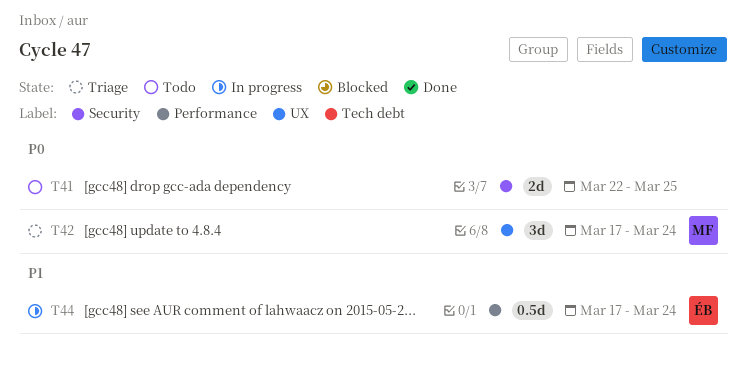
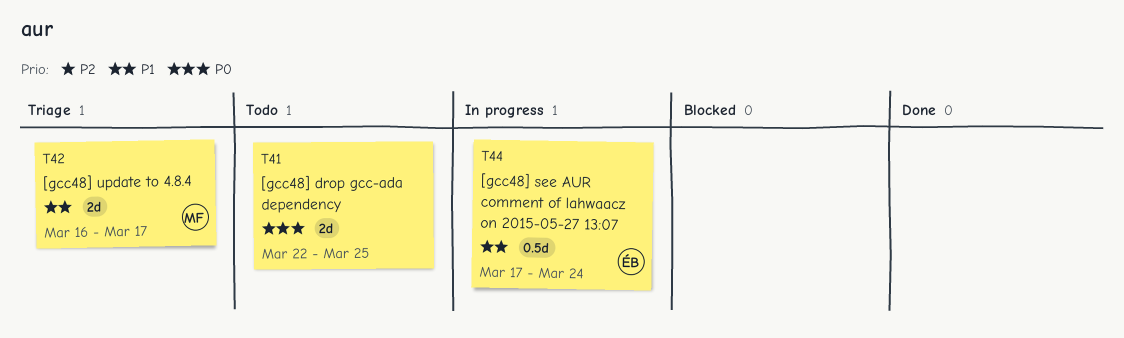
T42, priority: P0 -> P1
T42, estimate: 3d -> 2d
T42, start: Mar 17 -> Mar 16
T42, due: Mar 24 -> Mar 17

